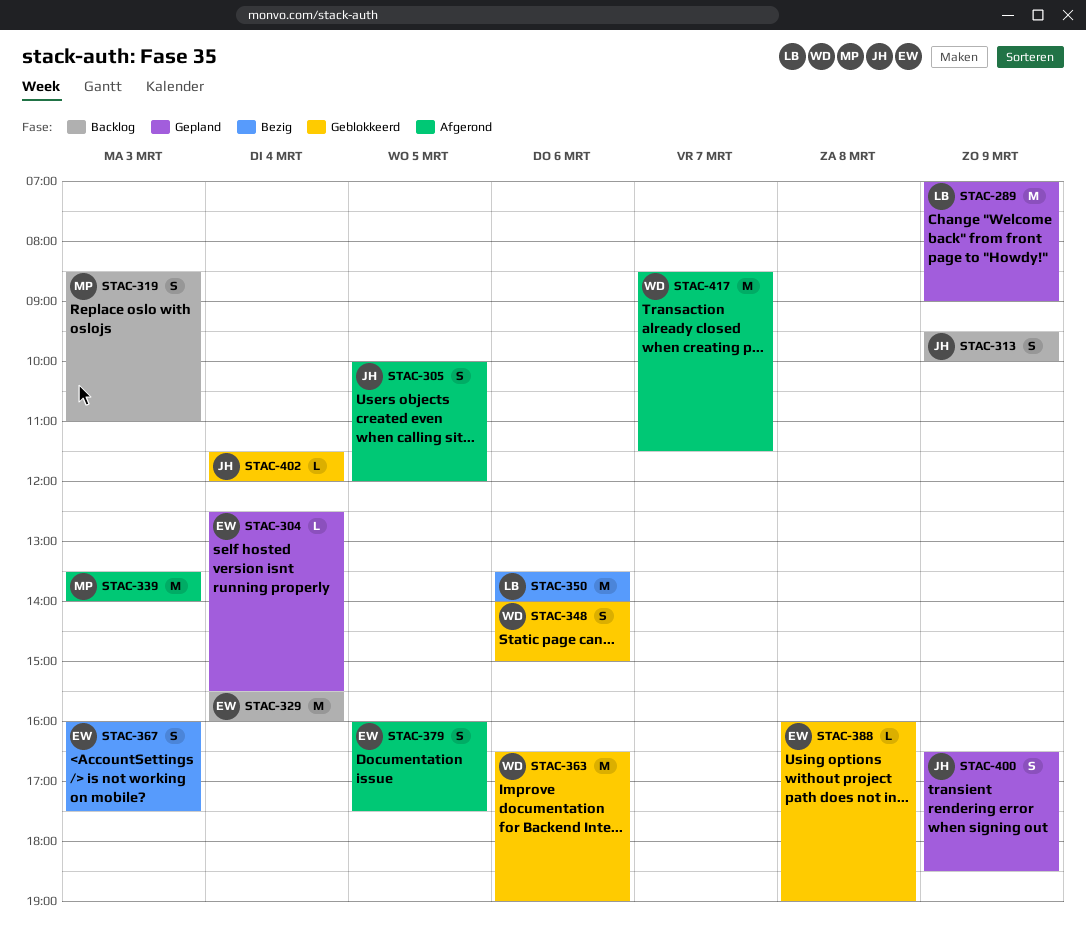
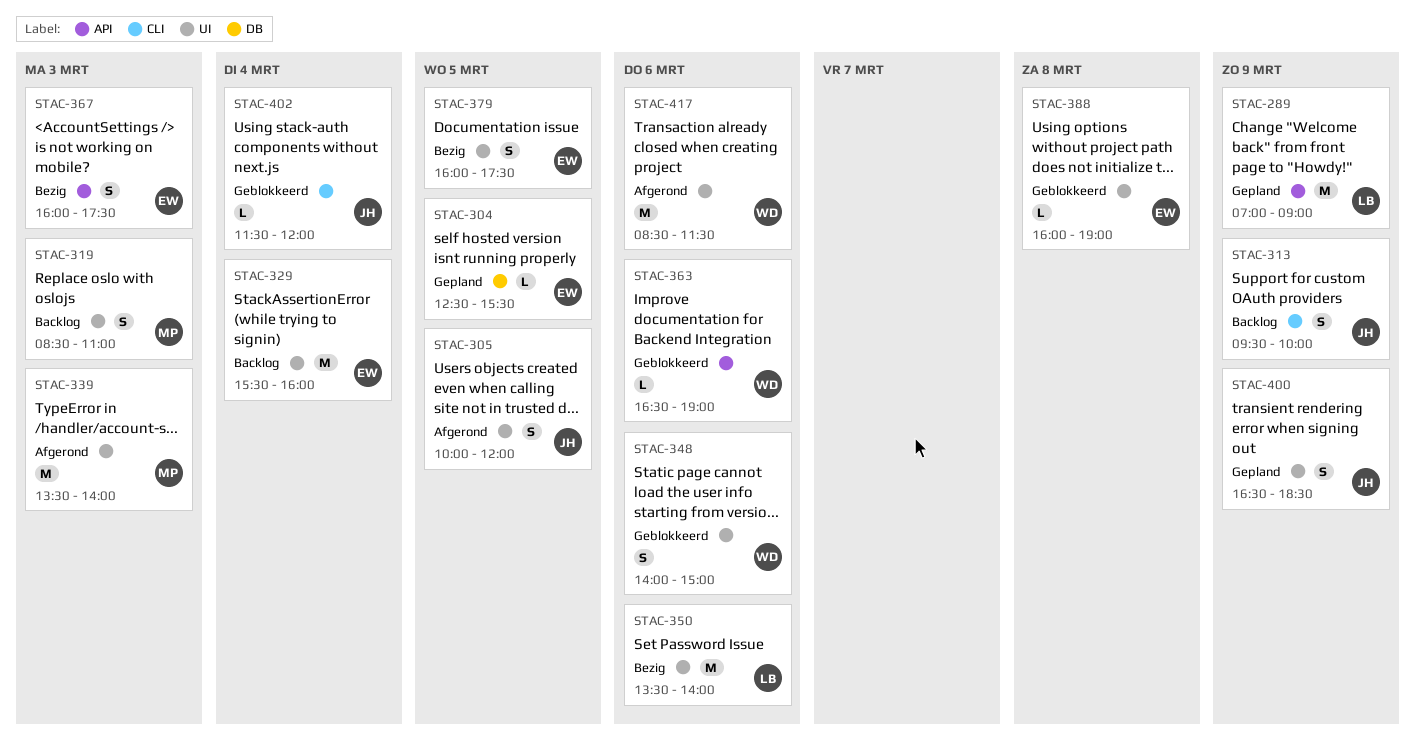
STAC-304, day: Mar 4 -> Mar 5
STAC-363, estimate: M -> L
STAC-379, status: Afgerond -> Bezig
STAC-417, day: Mar 7 -> Mar 6

